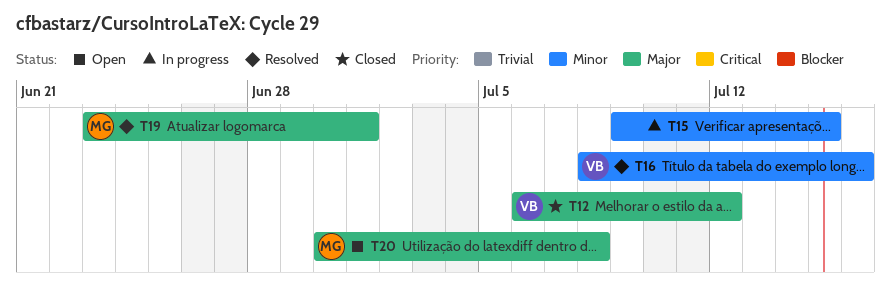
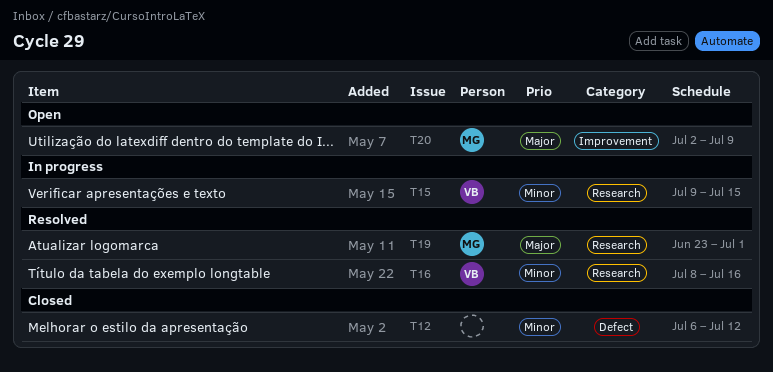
T12, owner: VB -> none
T12, priority: Major -> Minor
T15, owner: none -> VB
T20, start: Jun 30 -> Jul 2
T20, due: Jul 8 -> Jul 9

